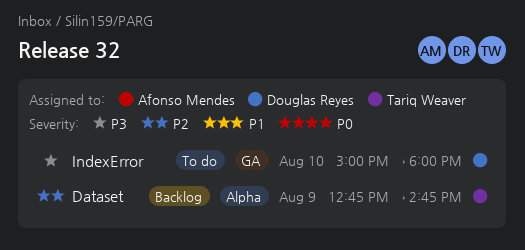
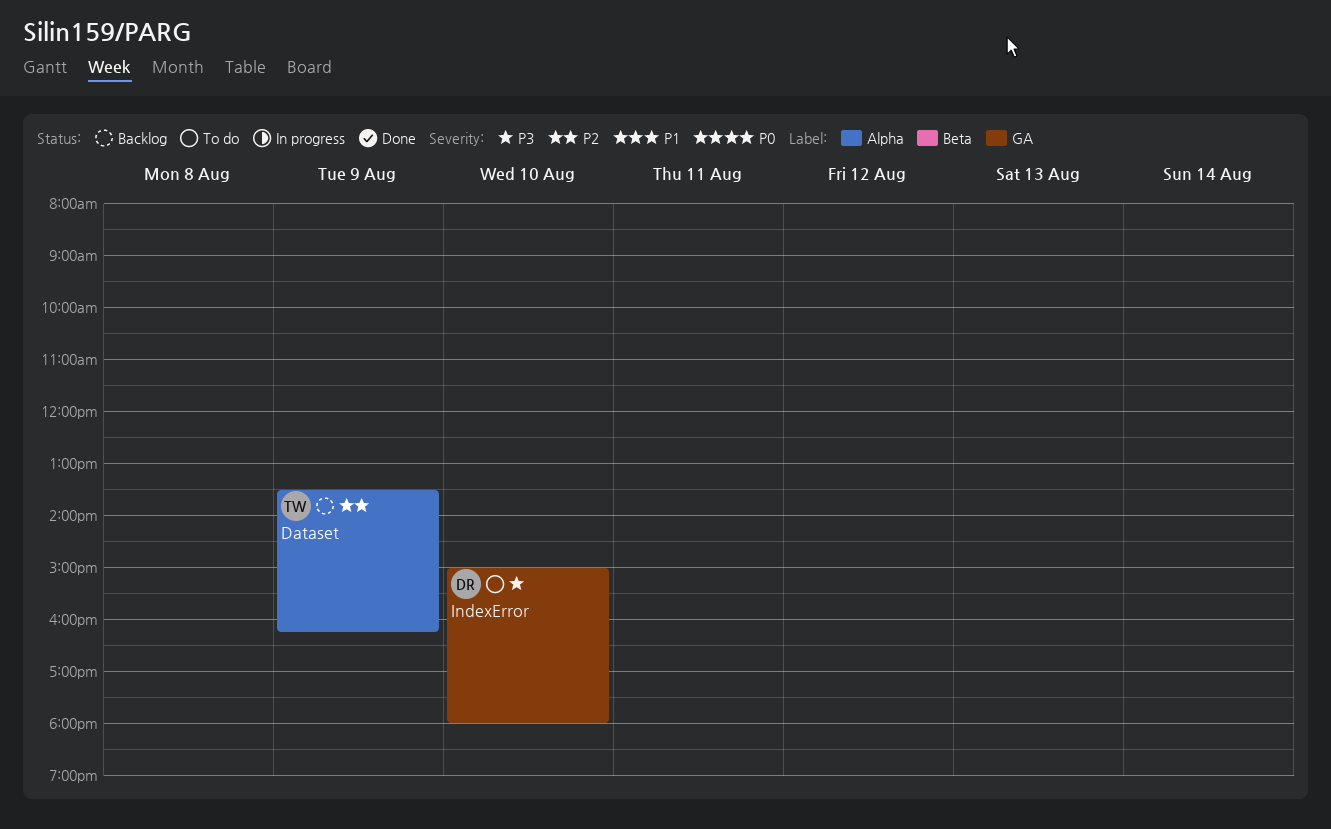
Dataset, begins: 12:45 -> 13:30
Dataset, ends: 14:45 -> 16:15

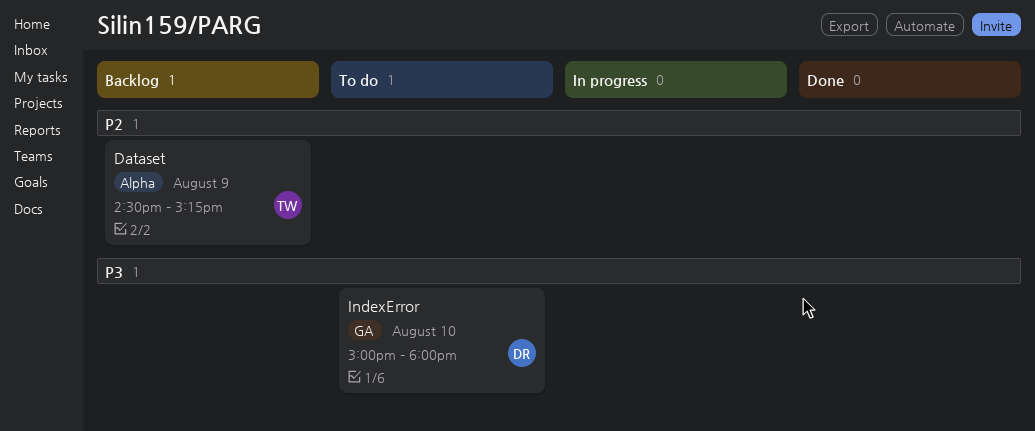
Dataset, begins: 13:30 -> 14:30
Dataset, ends: 16:15 -> 15:15

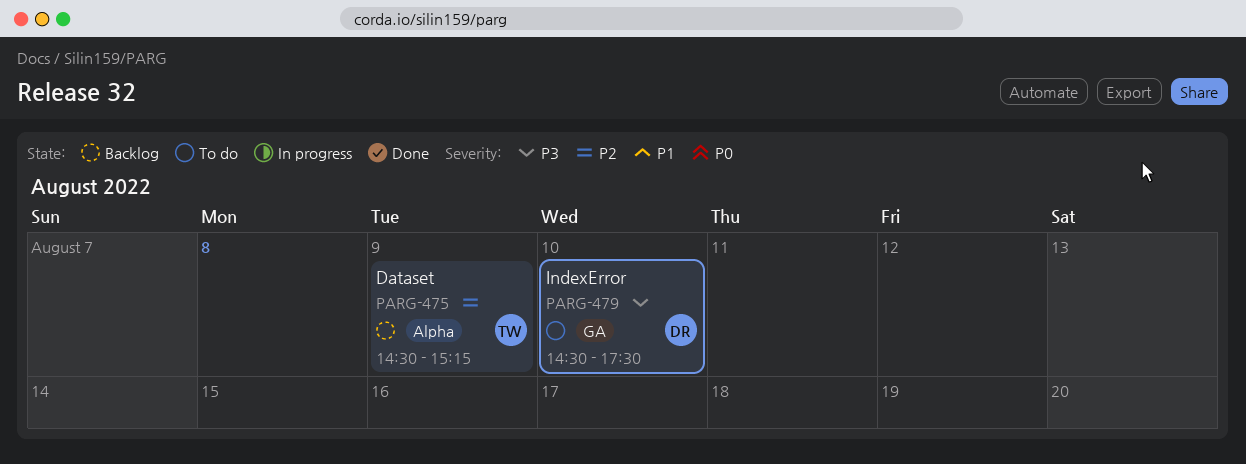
IndexError, begins: 15:00 -> 14:30
IndexError, ends: 18:00 -> 17:30

